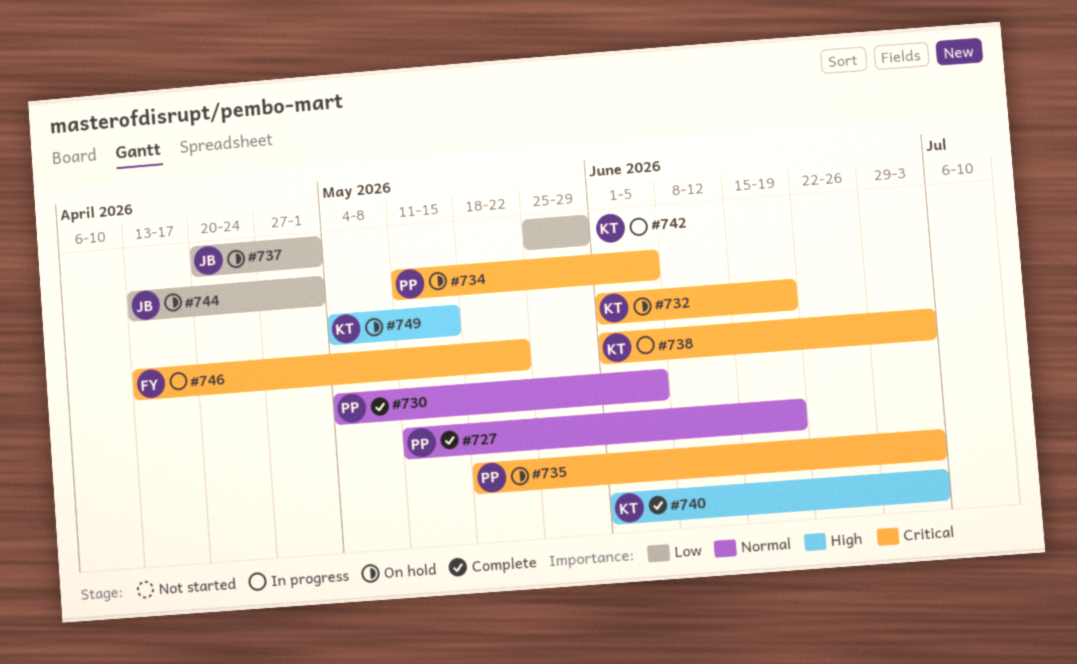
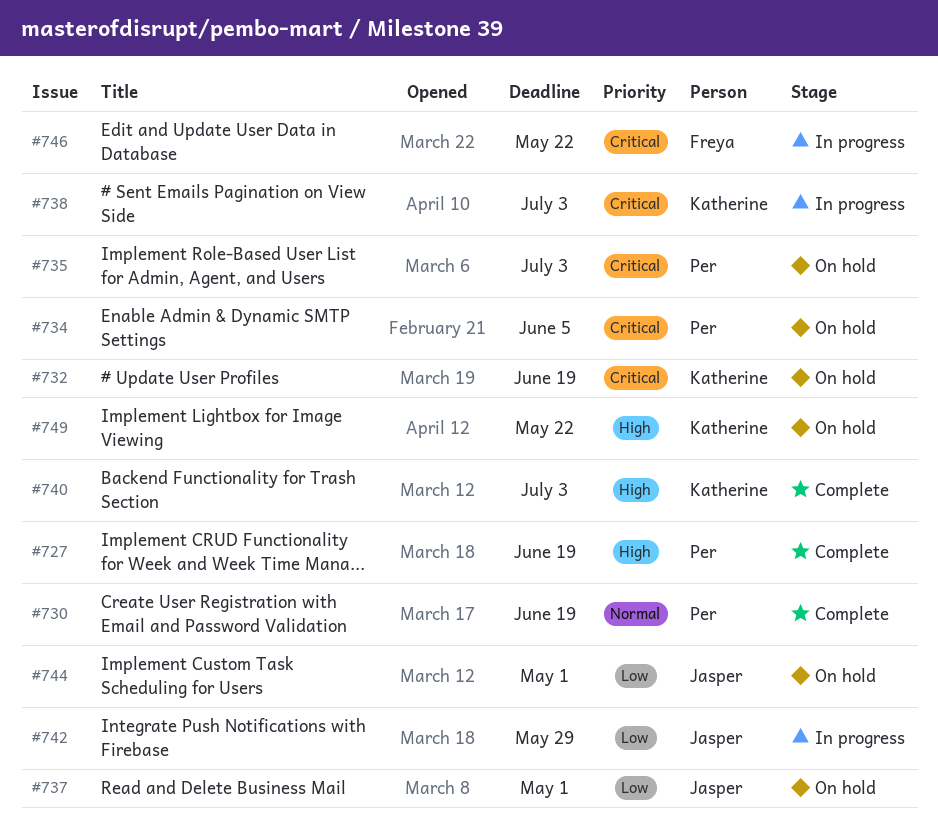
#727, priority: Normal -> High
#730, due: Jun 5 -> Jun 19
#742, owner: Katherine -> Jasper
#749, due: May 15 -> May 22

